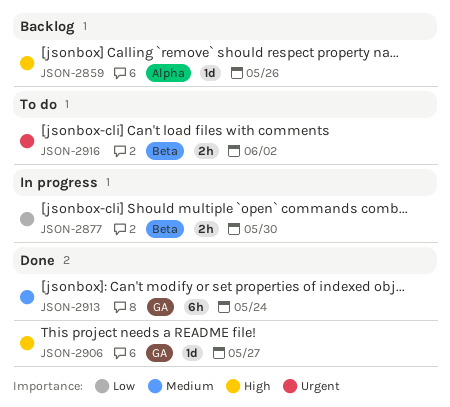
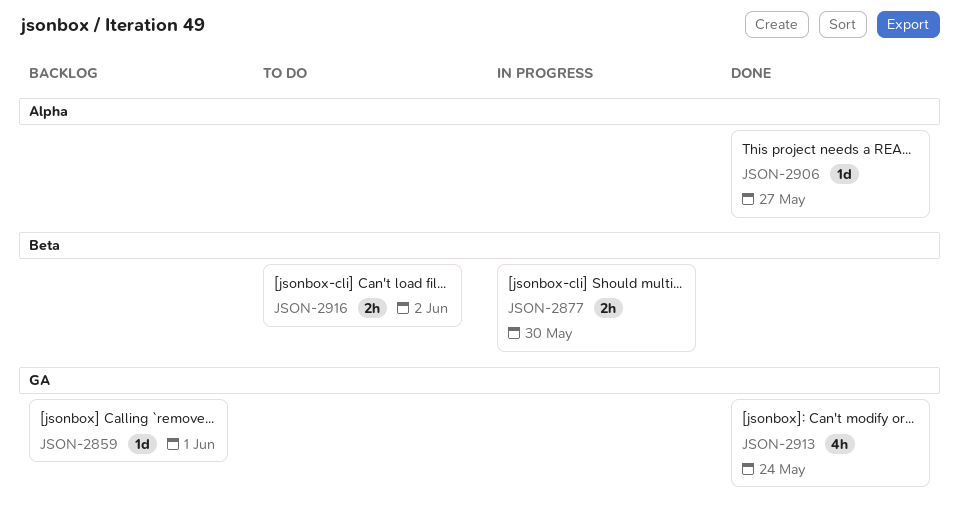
JSON-2859, label: Alpha -> GA
JSON-2859, due: May 26 -> Jun 1
JSON-2906, label: GA -> Alpha
JSON-2913, estimate: 6h -> 4h

